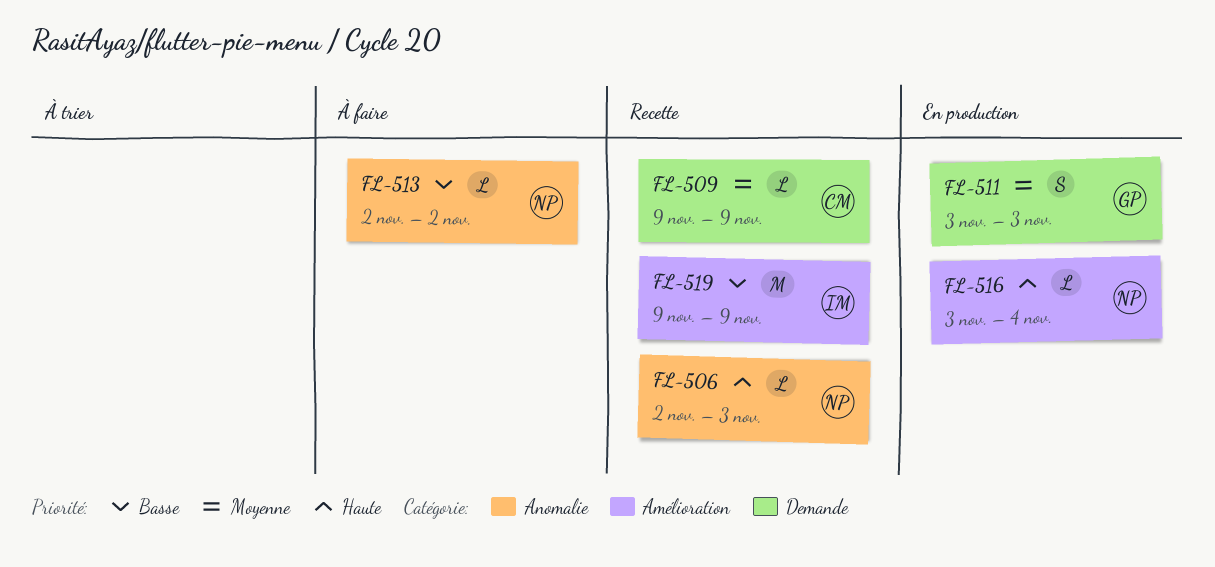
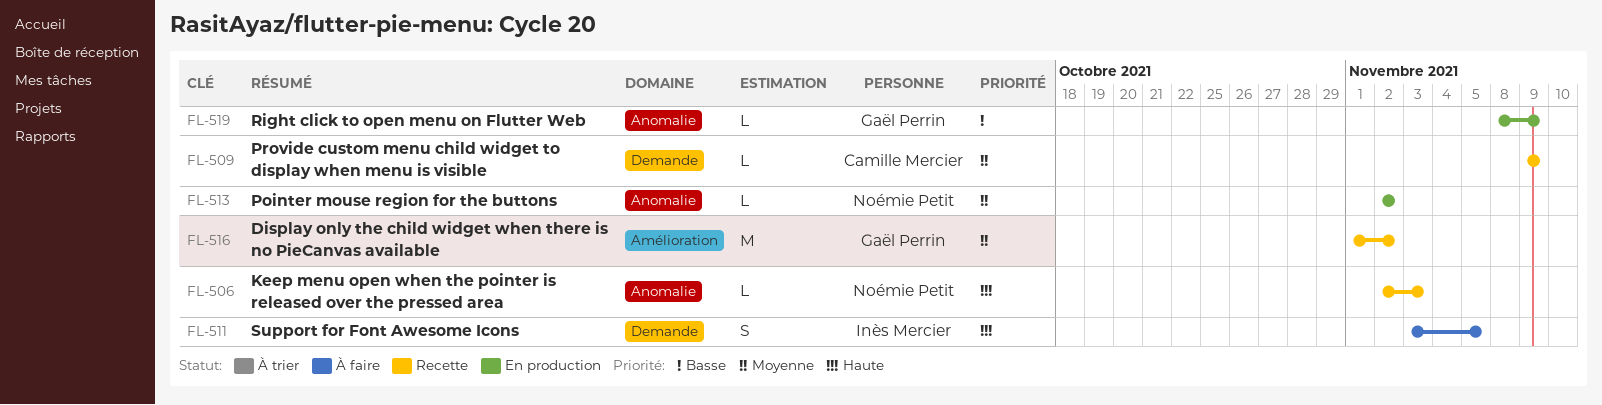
FL-511, status: En production -> À faire
FL-511, owner: Gaël Perrin -> Inès Mercier
FL-511, priority: Moyenne -> Haute
FL-511, due: Nov 3 -> Nov 5
FL-513, status: À faire -> En production
FL-513, priority: Basse -> Moyenne
FL-516, status: En production -> Recette
FL-516, owner: Noémie Petit -> Gaël Perrin
FL-516, priority: Haute -> Moyenne
FL-516, estimate: L -> M
FL-516, start: Nov 3 -> Nov 1
FL-516, due: Nov 4 -> Nov 2
FL-519, status: Recette -> En production
FL-519, owner: Inès Mercier -> Gaël Perrin
FL-519, label: Amélioration -> Anomalie
FL-519, estimate: M -> L
FL-519, start: Nov 9 -> Nov 8

